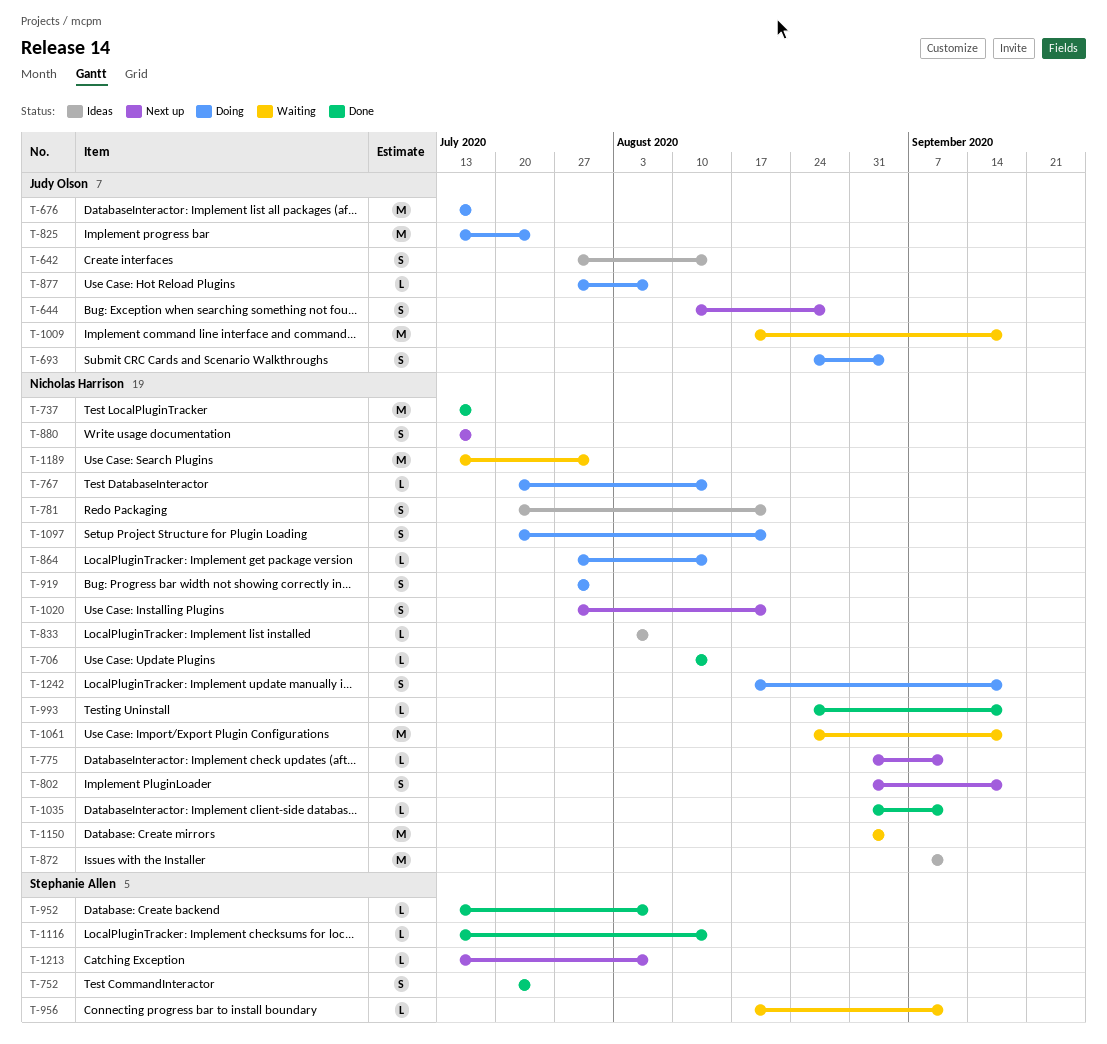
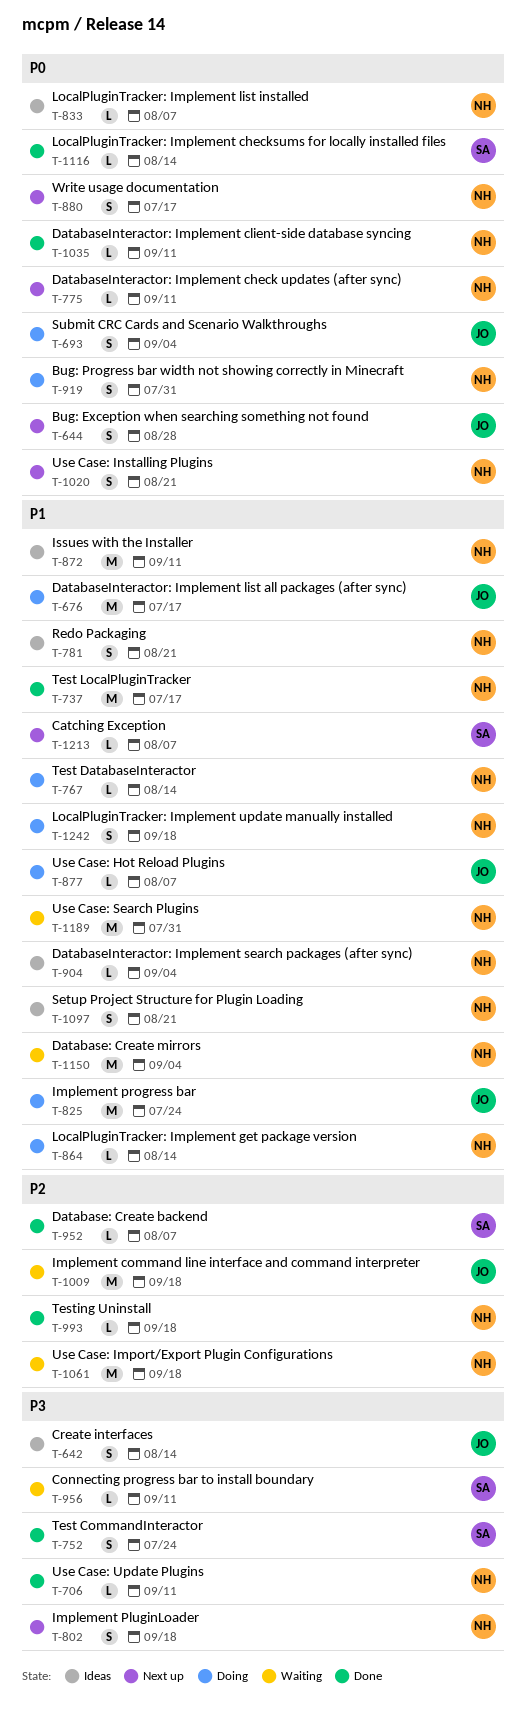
T-706, due: Aug 14 -> Sep 11
T-904: none -> present
T-1097, status: Doing -> Ideas

